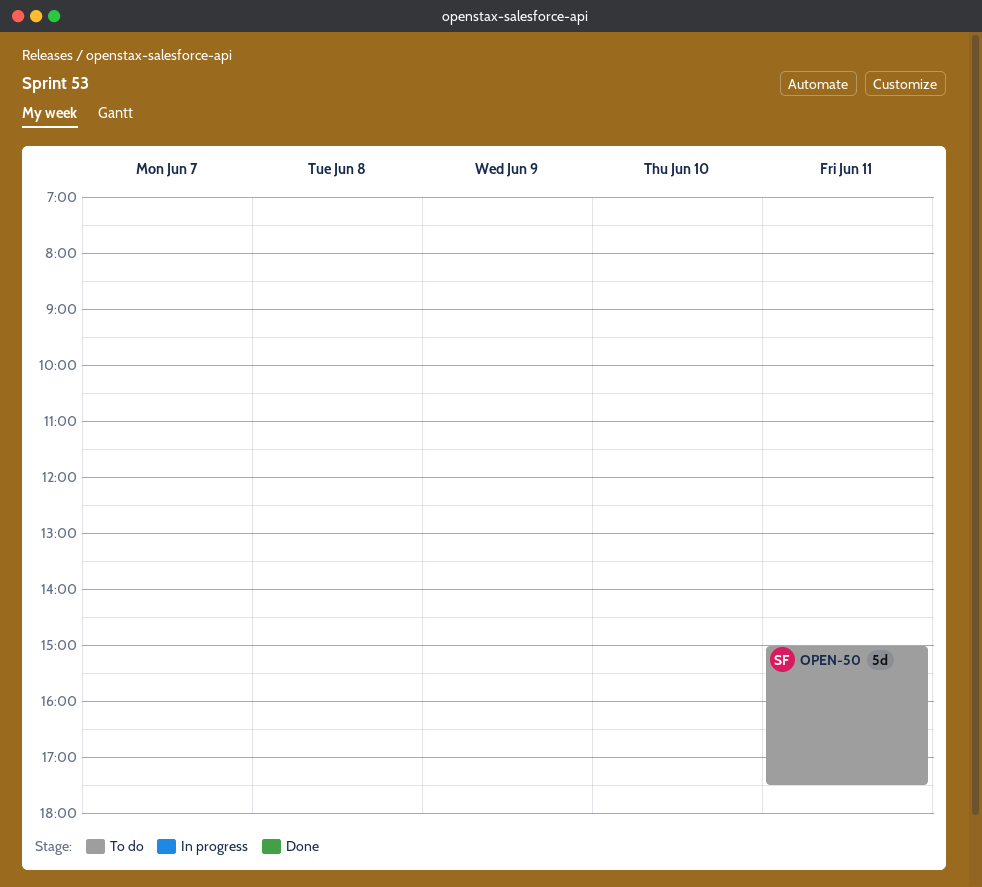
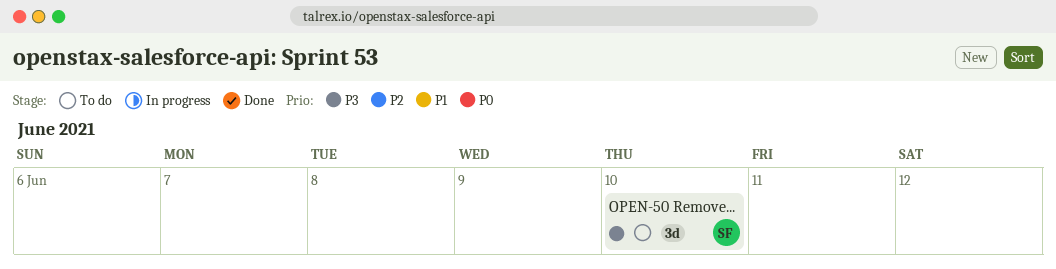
OPEN-50, estimate: 5d -> 3d
OPEN-50, day: Jun 11 -> Jun 10

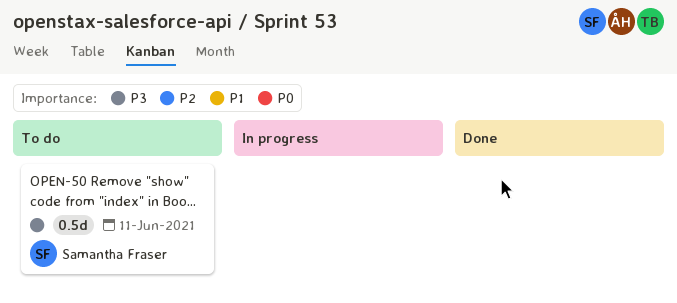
OPEN-50, estimate: 3d -> 0.5d
OPEN-50, day: Jun 10 -> Jun 11

